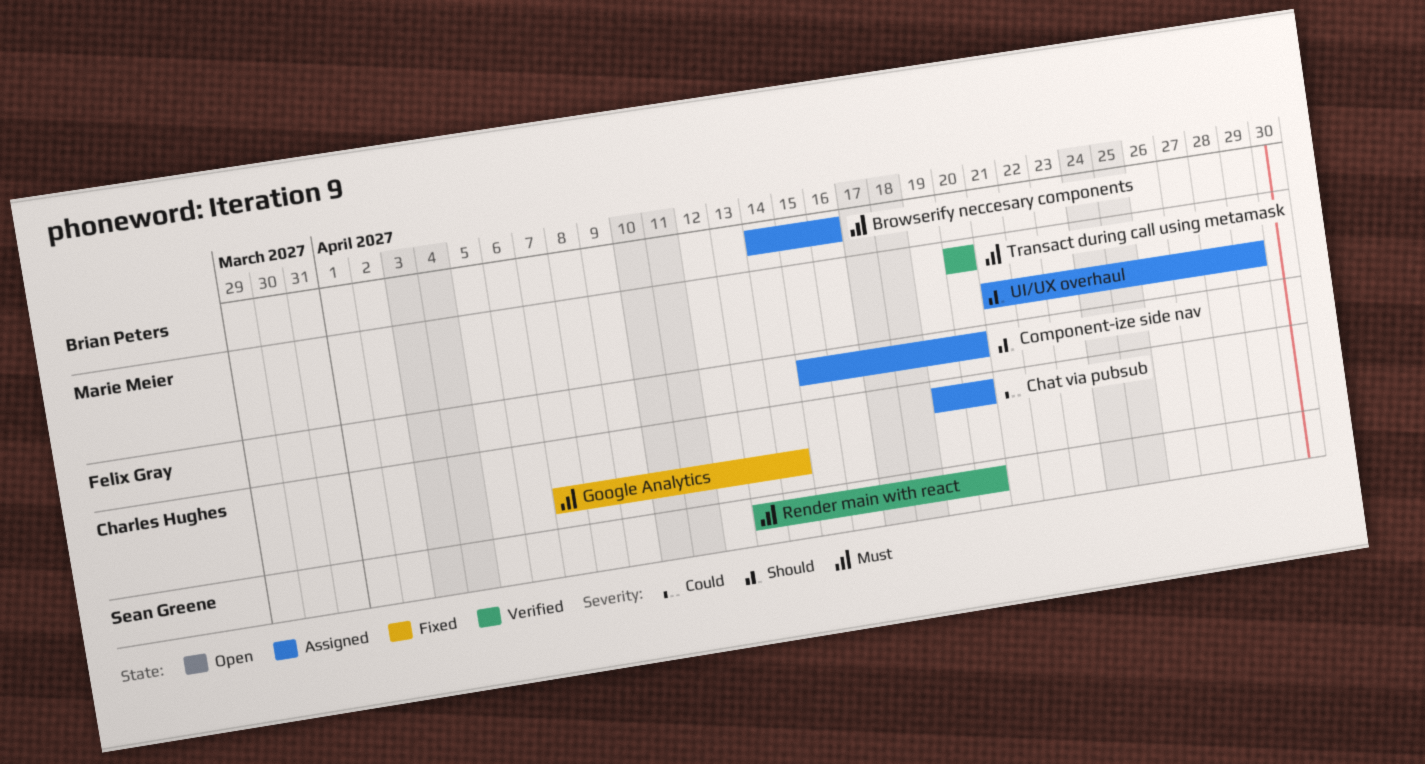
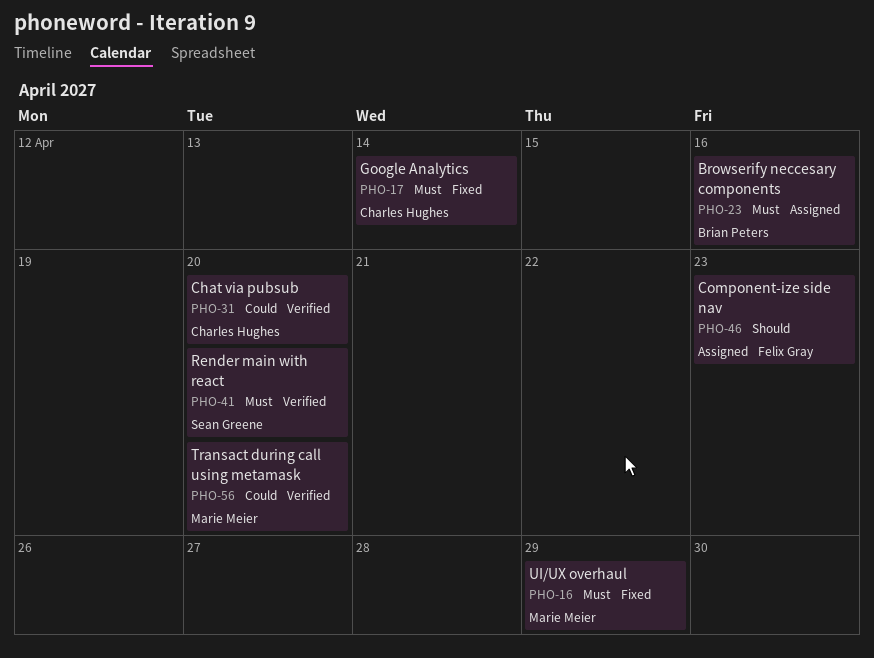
Chat via pubsub, status: Assigned -> Verified
Component-ize side nav, due: Apr 20 -> Apr 23
Transact during call using metamask, priority: Must -> Could
UI/UX overhaul, status: Assigned -> Fixed
UI/UX overhaul, priority: Should -> Must

